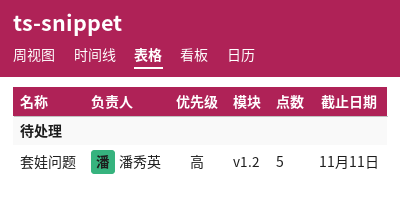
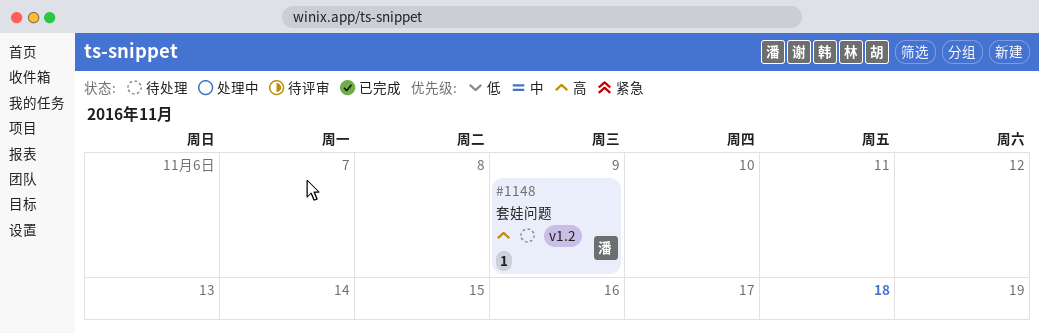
套娃问题, estimate: 5 -> 1
套娃问题, due: Nov 11 -> Nov 9

